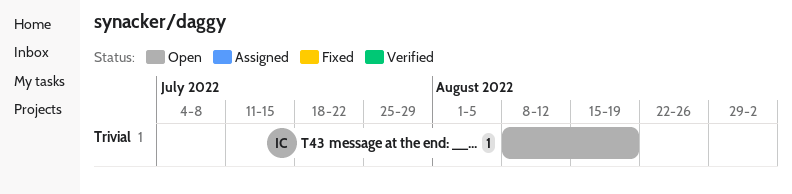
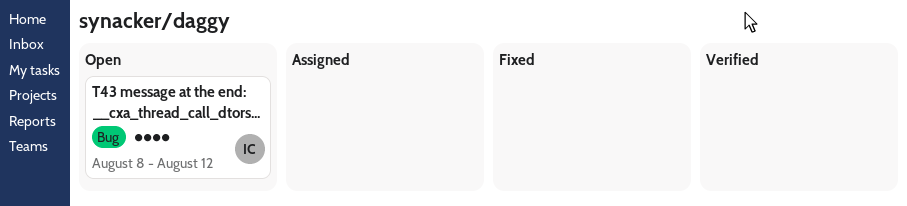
T43, estimate: 1 -> 4
T43, due: Aug 19 -> Aug 12

